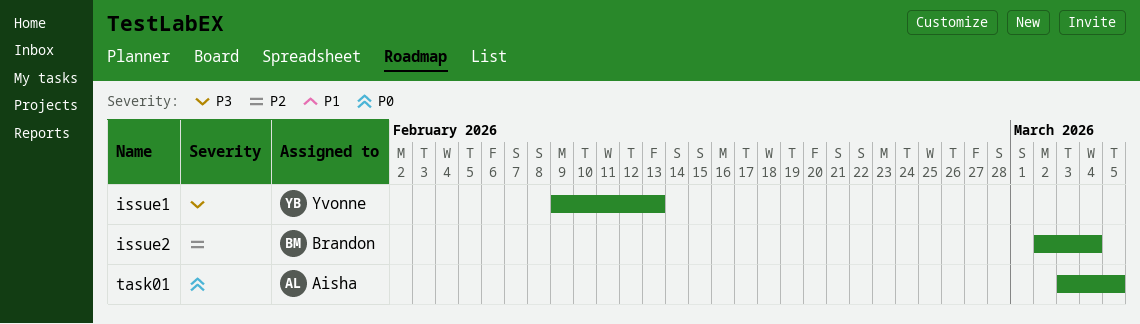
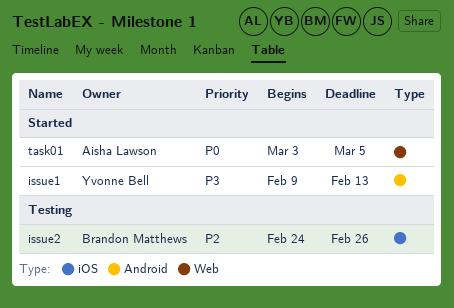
issue2, start: Mar 2 -> Feb 24
issue2, due: Mar 4 -> Feb 26

